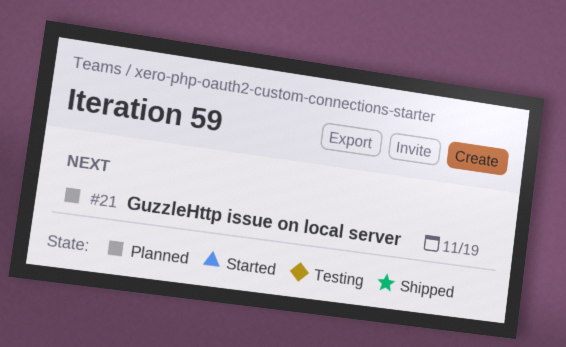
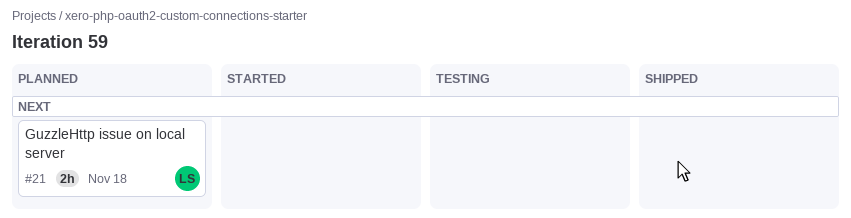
#21, due: Nov 19 -> Nov 18

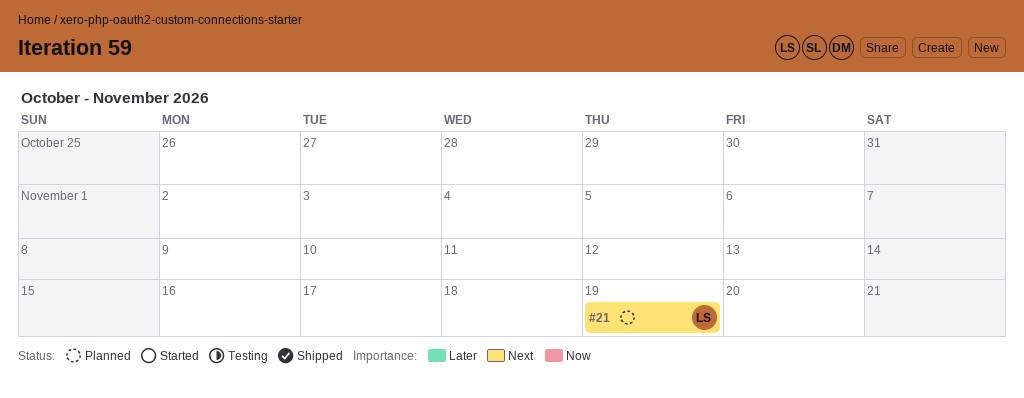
#21, due: Nov 18 -> Nov 19

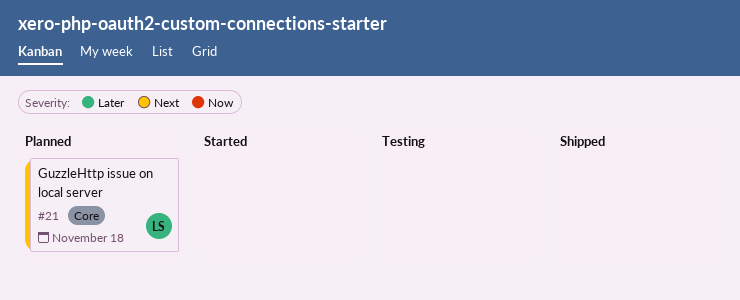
#21, due: Nov 19 -> Nov 18

